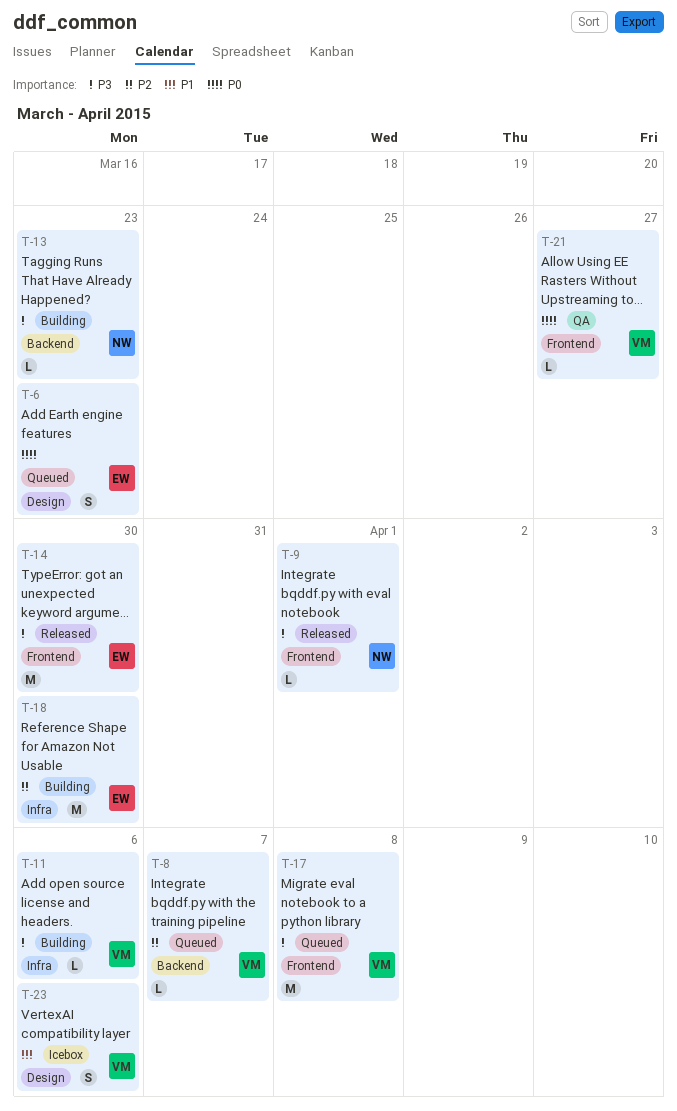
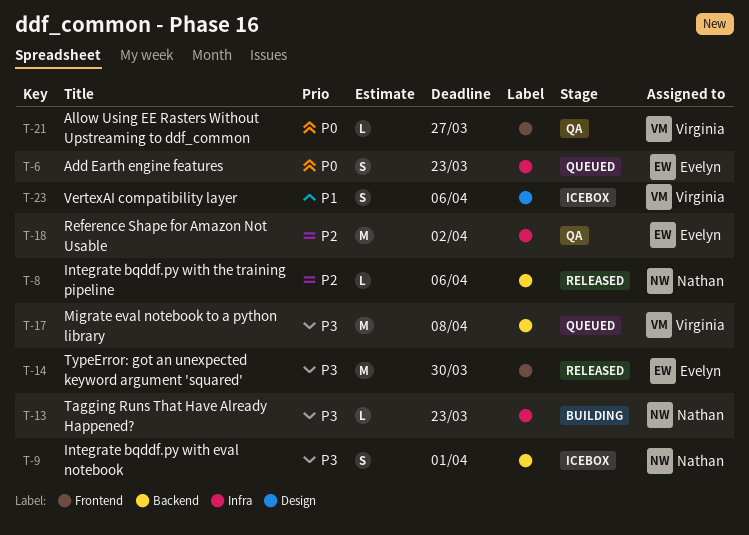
T-6, label: Design -> Infra
T-8, status: Queued -> Released
T-8, owner: Virginia -> Nathan
T-8, due: Apr 7 -> Apr 6
T-9, status: Released -> Icebox
T-9, label: Frontend -> Backend
T-9, estimate: L -> S
T-11: present -> none
T-13, label: Backend -> Infra
T-17, label: Frontend -> Backend
T-18, status: Building -> QA
T-18, due: Mar 30 -> Apr 2

